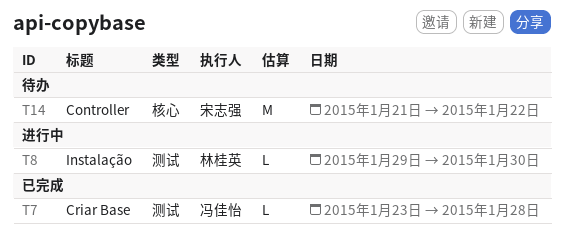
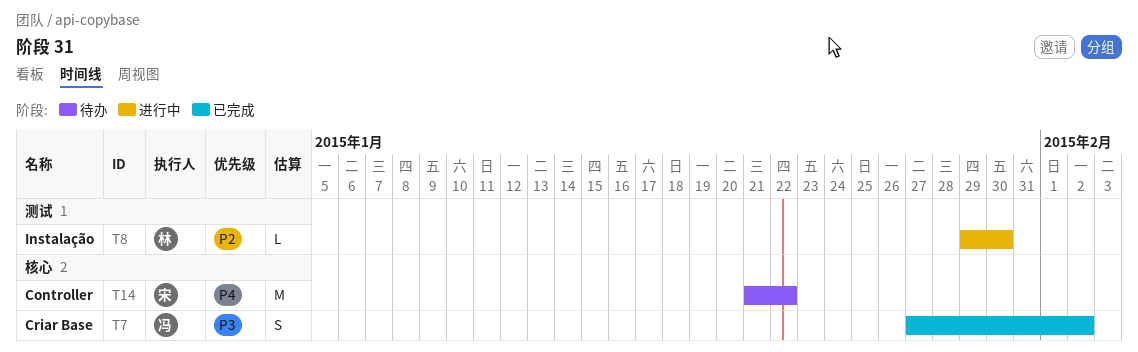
T7, label: 测试 -> 核心
T7, estimate: L -> S
T7, start: Jan 23 -> Jan 27
T7, due: Jan 28 -> Feb 2

